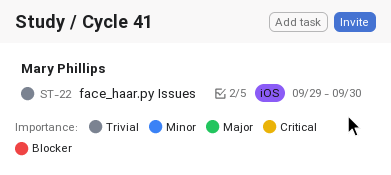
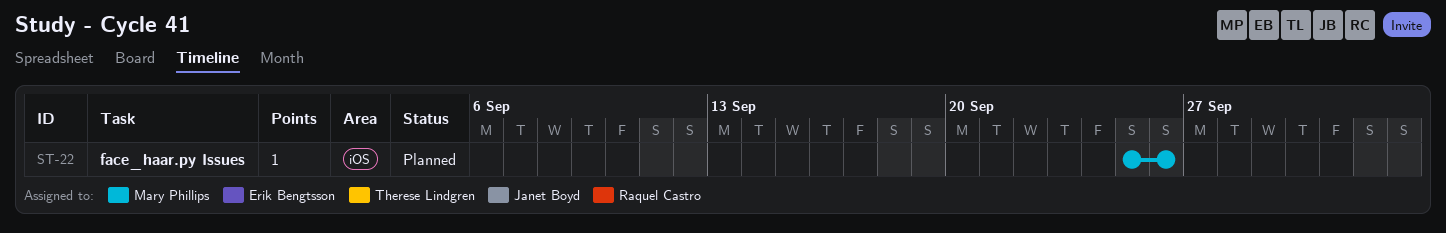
ST-22, start: Sep 29 -> Sep 25
ST-22, due: Sep 30 -> Sep 26

